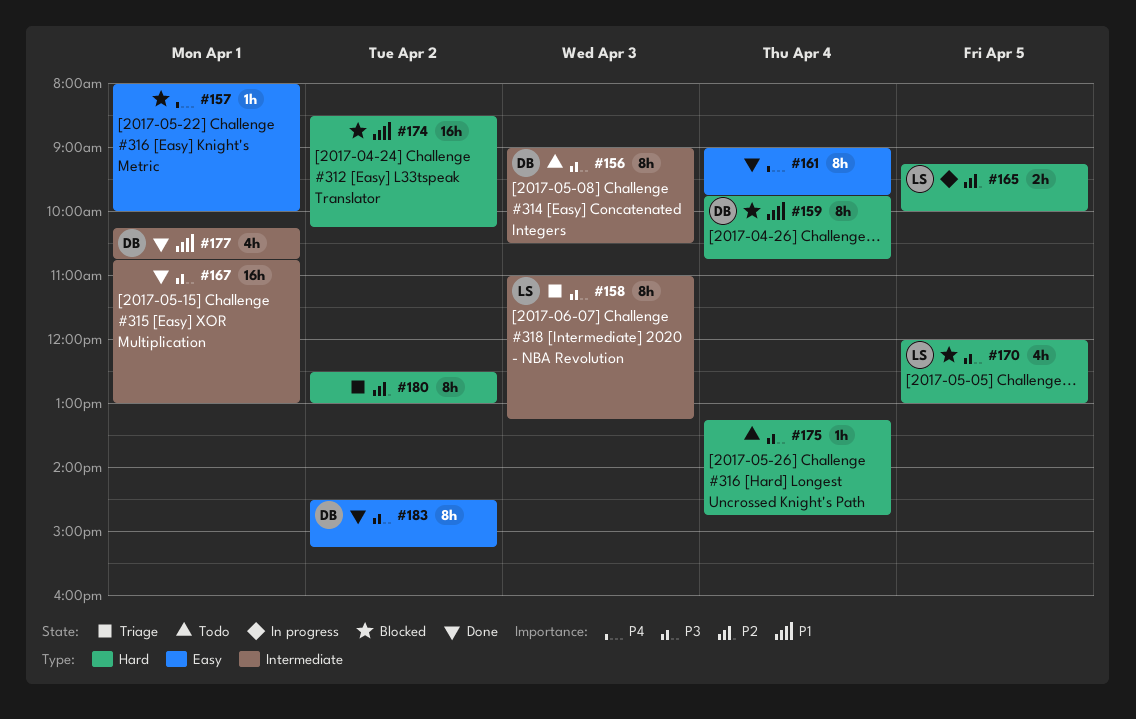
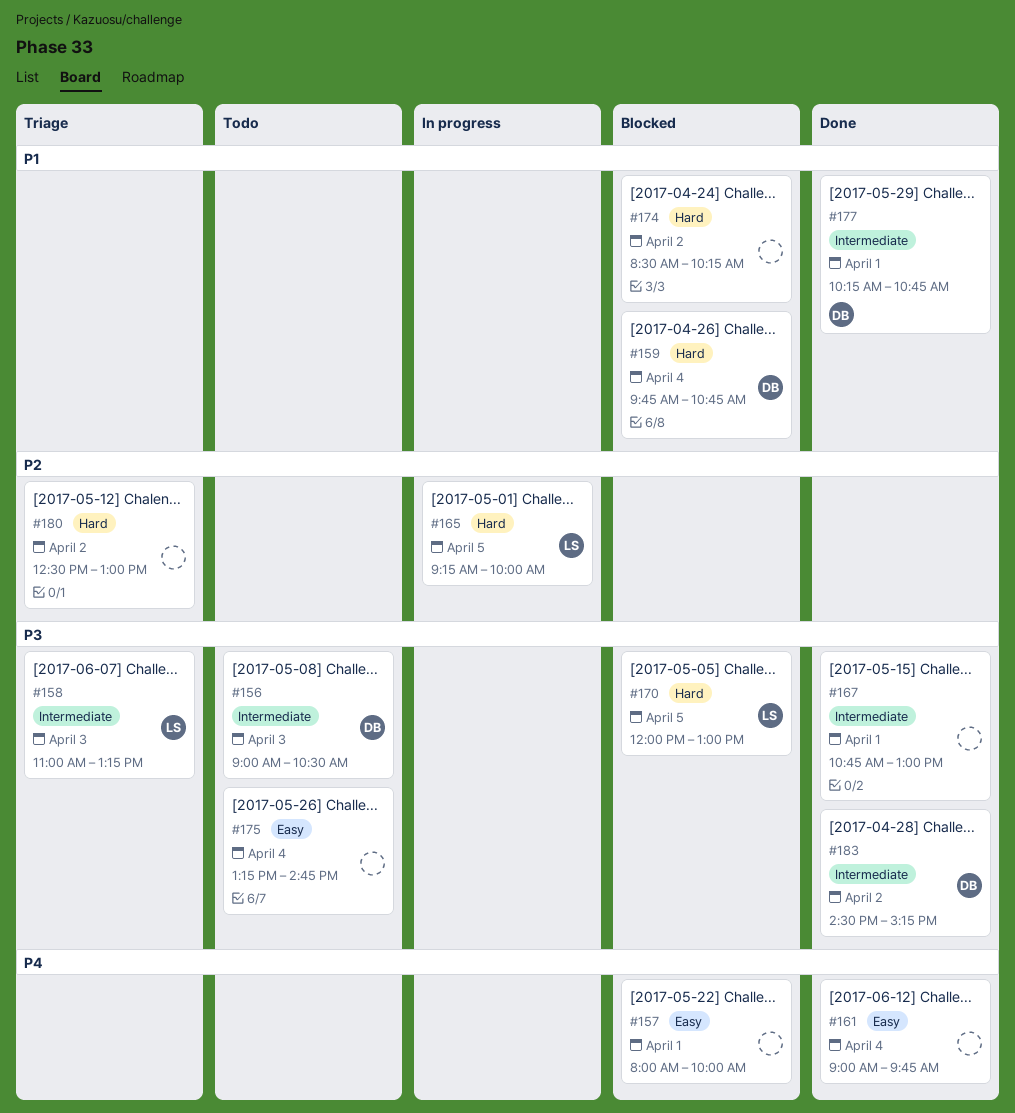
#175, label: Hard -> Easy
#183, label: Easy -> Intermediate

